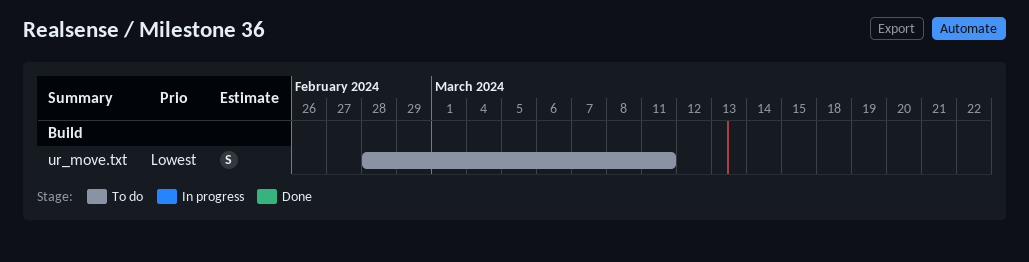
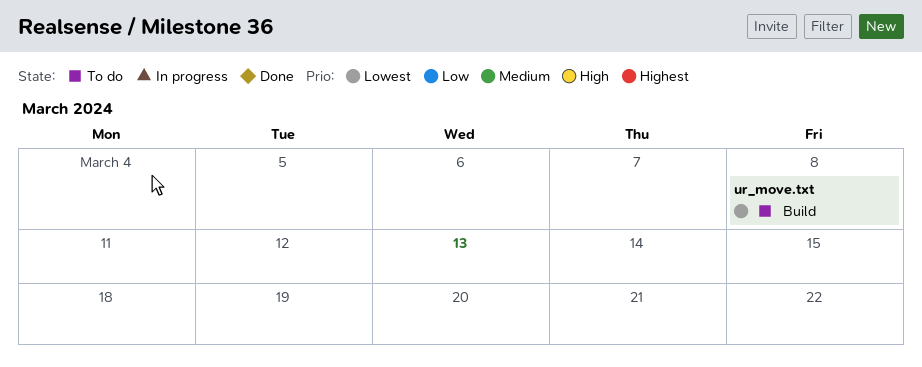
ur_move.txt, due: Mar 11 -> Mar 8

